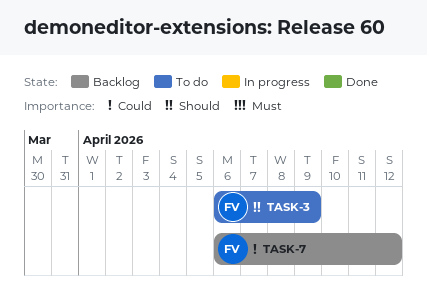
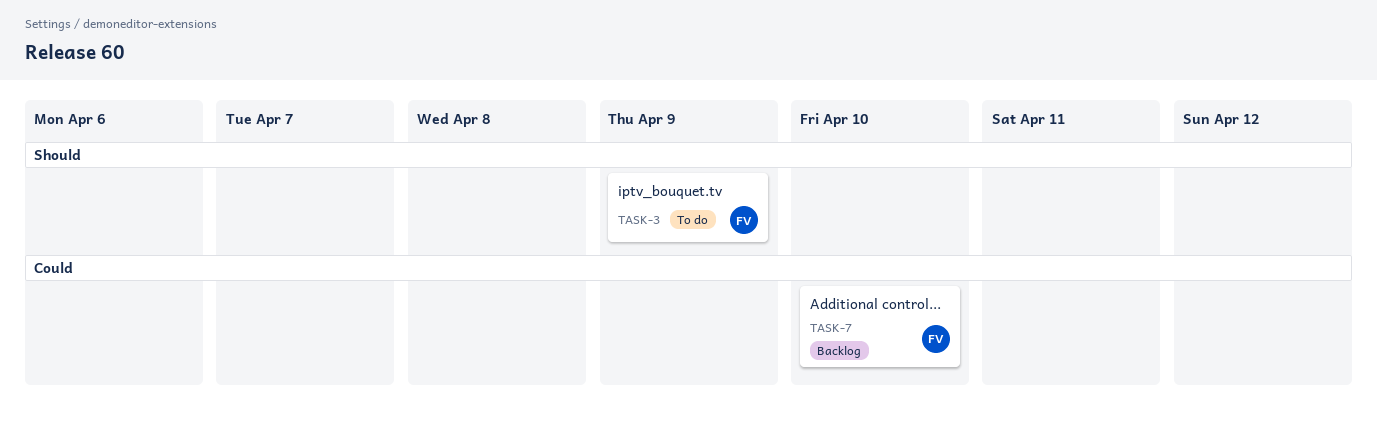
TASK-7, due: Apr 12 -> Apr 10

